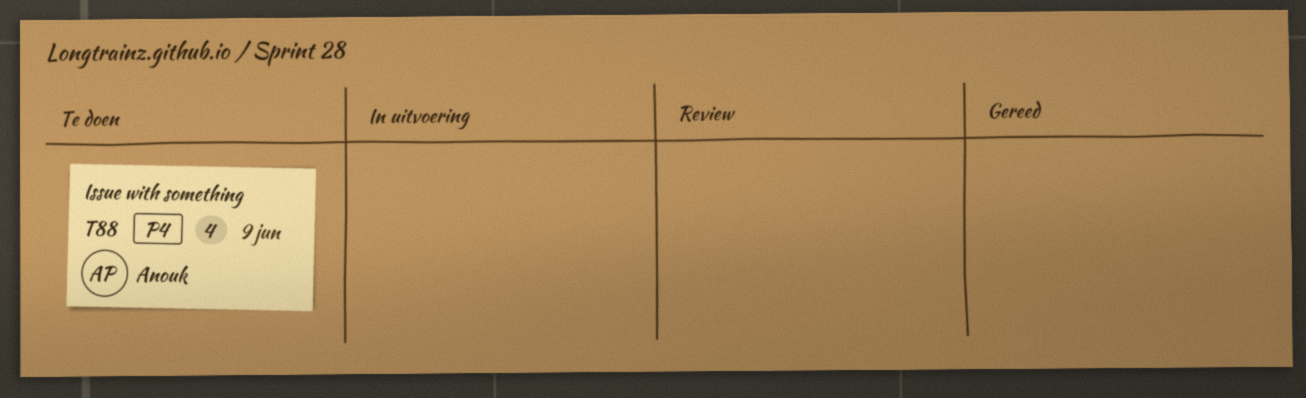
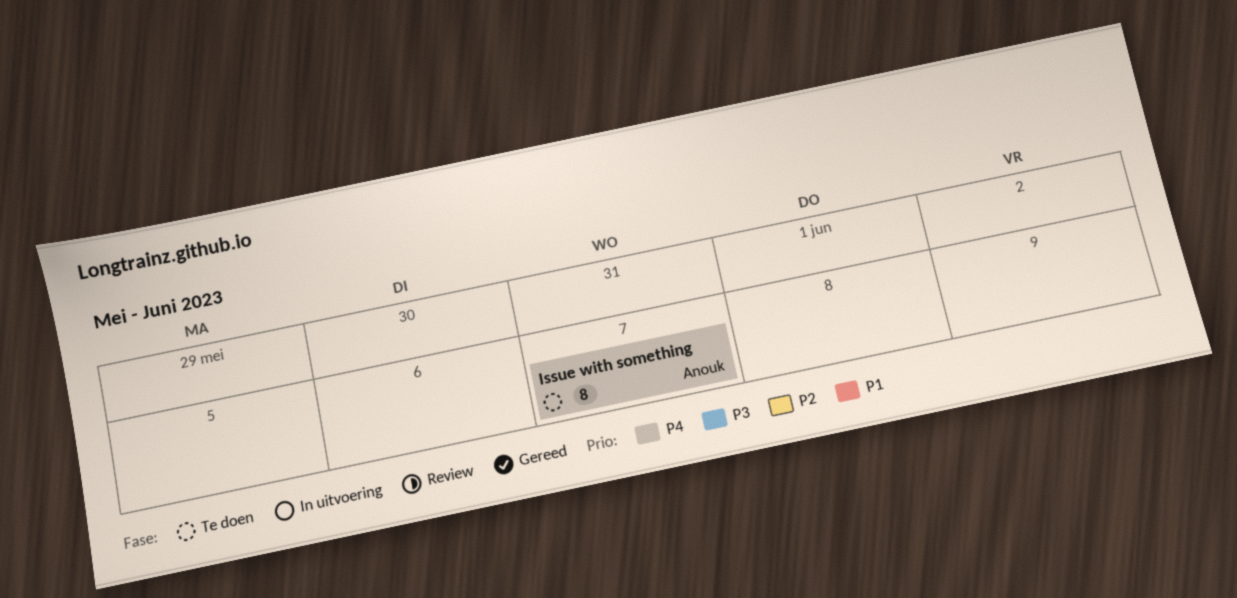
Issue with something, estimate: 4 -> 8
Issue with something, due: Jun 9 -> Jun 7

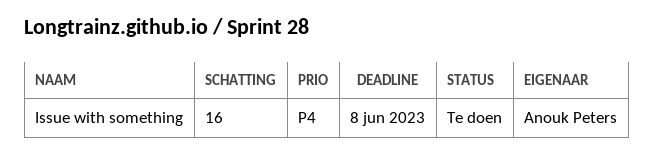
Issue with something, estimate: 8 -> 16
Issue with something, due: Jun 7 -> Jun 8

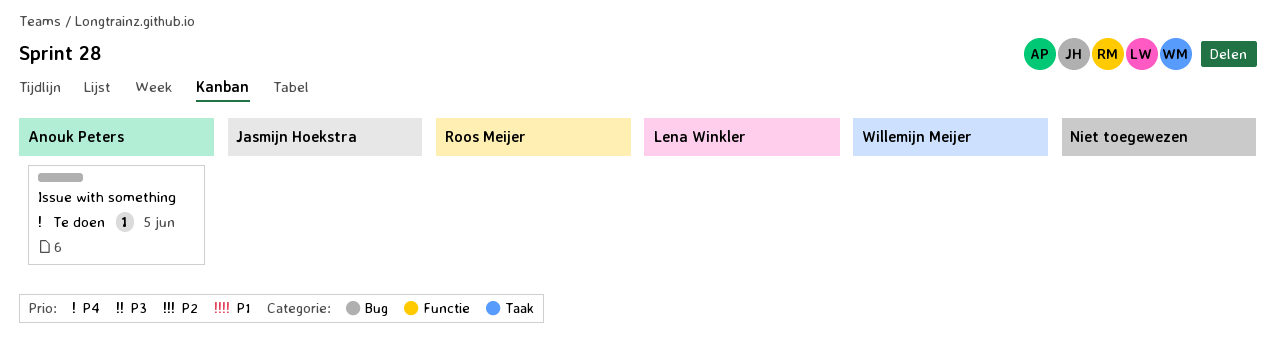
Issue with something, estimate: 16 -> 1
Issue with something, due: Jun 8 -> Jun 5

